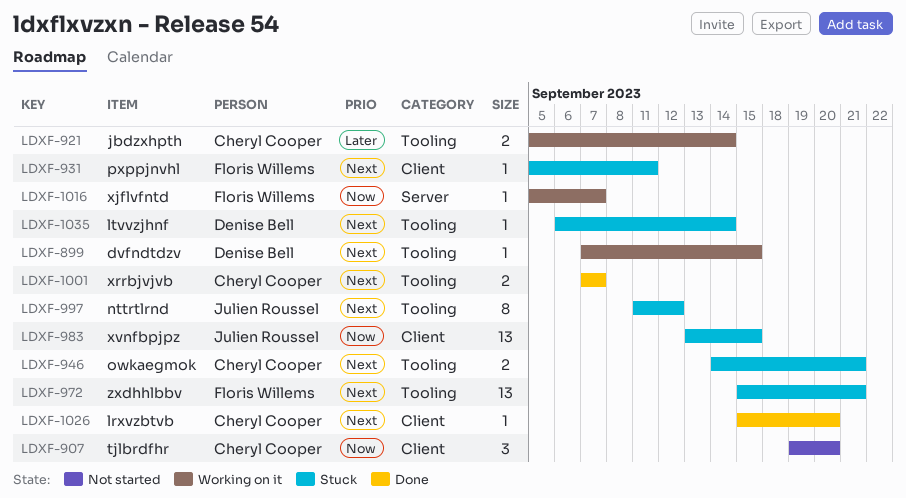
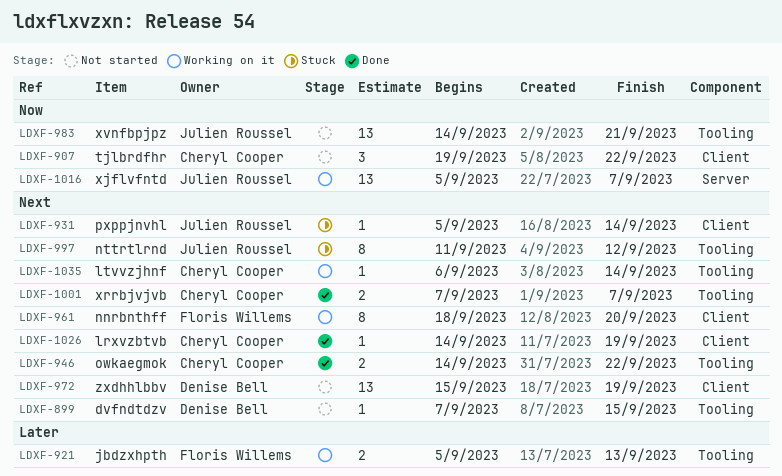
LDXF-899, status: Working on it -> Not started
LDXF-907, due: Sep 20 -> Sep 22
LDXF-921, owner: Cheryl Cooper -> Floris Willems
LDXF-921, due: Sep 14 -> Sep 13
LDXF-931, owner: Floris Willems -> Julien Roussel
LDXF-931, due: Sep 11 -> Sep 14
LDXF-946, status: Stuck -> Done
LDXF-946, due: Sep 21 -> Sep 22
LDXF-961: none -> present
LDXF-972, status: Stuck -> Not started
LDXF-972, owner: Floris Willems -> Denise Bell
LDXF-972, label: Tooling -> Client
LDXF-972, due: Sep 21 -> Sep 19
LDXF-983, status: Stuck -> Not started
LDXF-983, label: Client -> Tooling
LDXF-983, start: Sep 13 -> Sep 14
LDXF-983, due: Sep 15 -> Sep 21
LDXF-1016, owner: Floris Willems -> Julien Roussel
LDXF-1016, estimate: 1 -> 13
LDXF-1026, start: Sep 15 -> Sep 14
LDXF-1026, due: Sep 20 -> Sep 19
LDXF-1035, status: Stuck -> Working on it
LDXF-1035, owner: Denise Bell -> Cheryl Cooper

